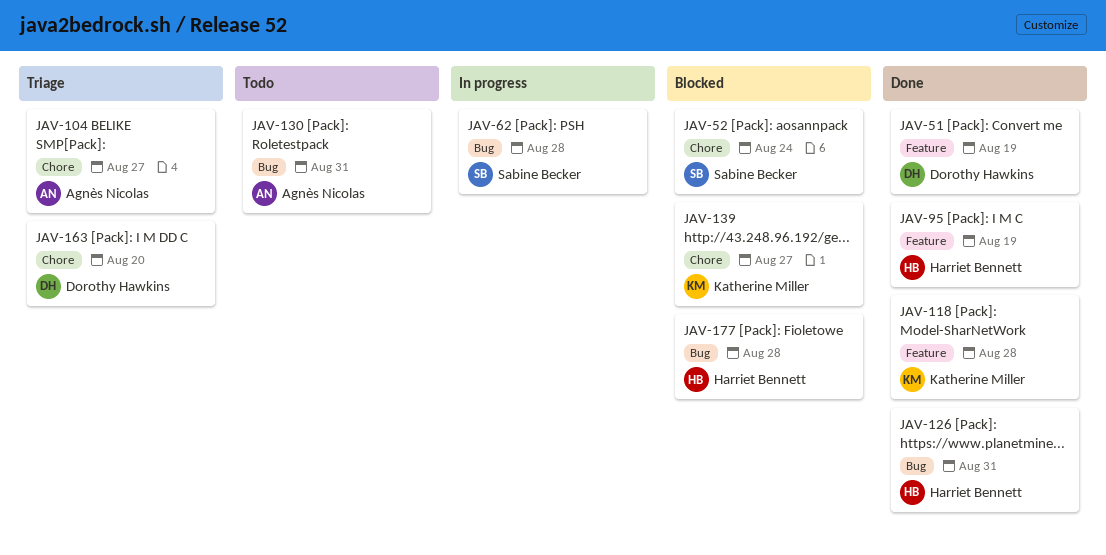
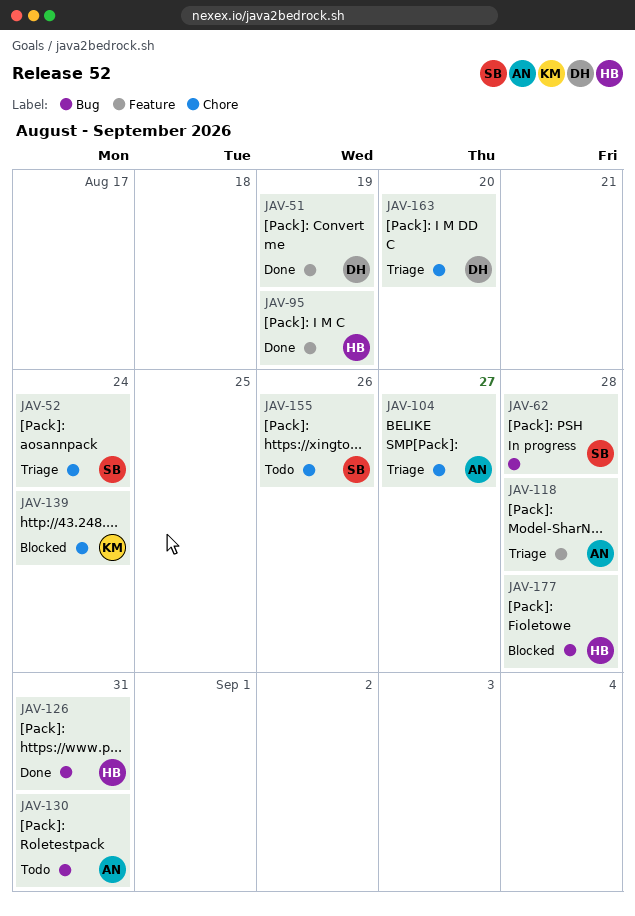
JAV-52, status: Blocked -> Triage
JAV-118, status: Done -> Triage
JAV-118, owner: Katherine Miller -> Agnès Nicolas
JAV-139, due: Aug 27 -> Aug 24
JAV-155: none -> present

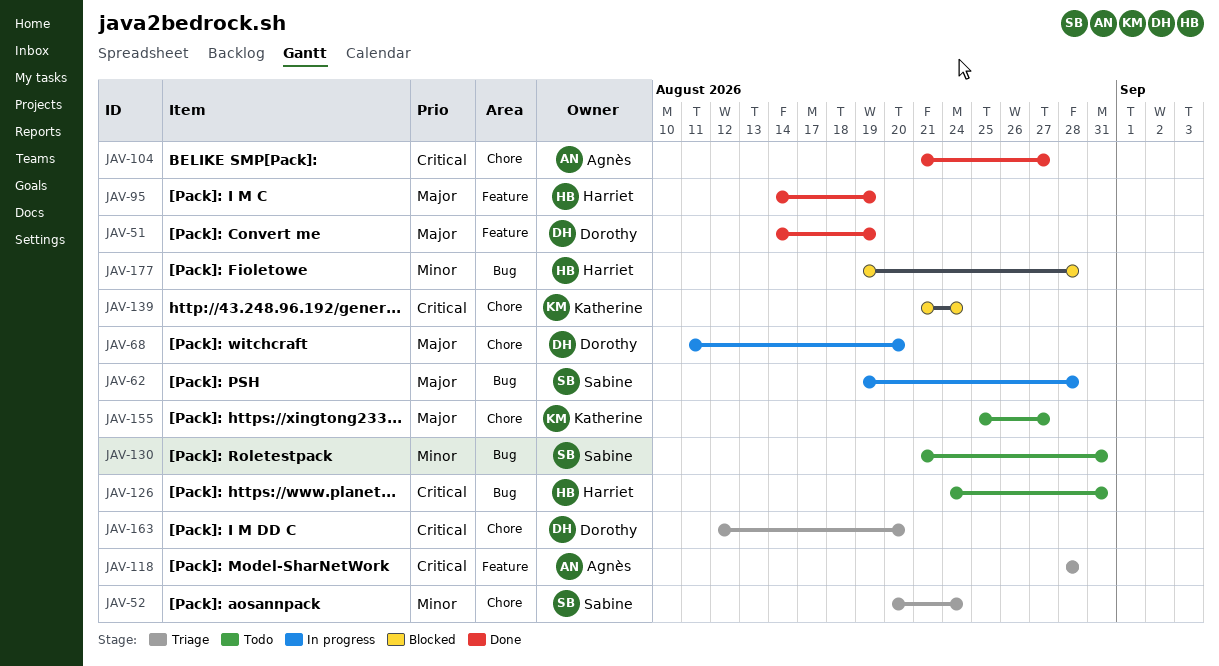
JAV-68: none -> present
JAV-104, status: Triage -> Done
JAV-126, status: Done -> Todo
JAV-130, owner: Agnès -> Sabine
JAV-155, owner: Sabine -> Katherine
JAV-155, due: Aug 26 -> Aug 27

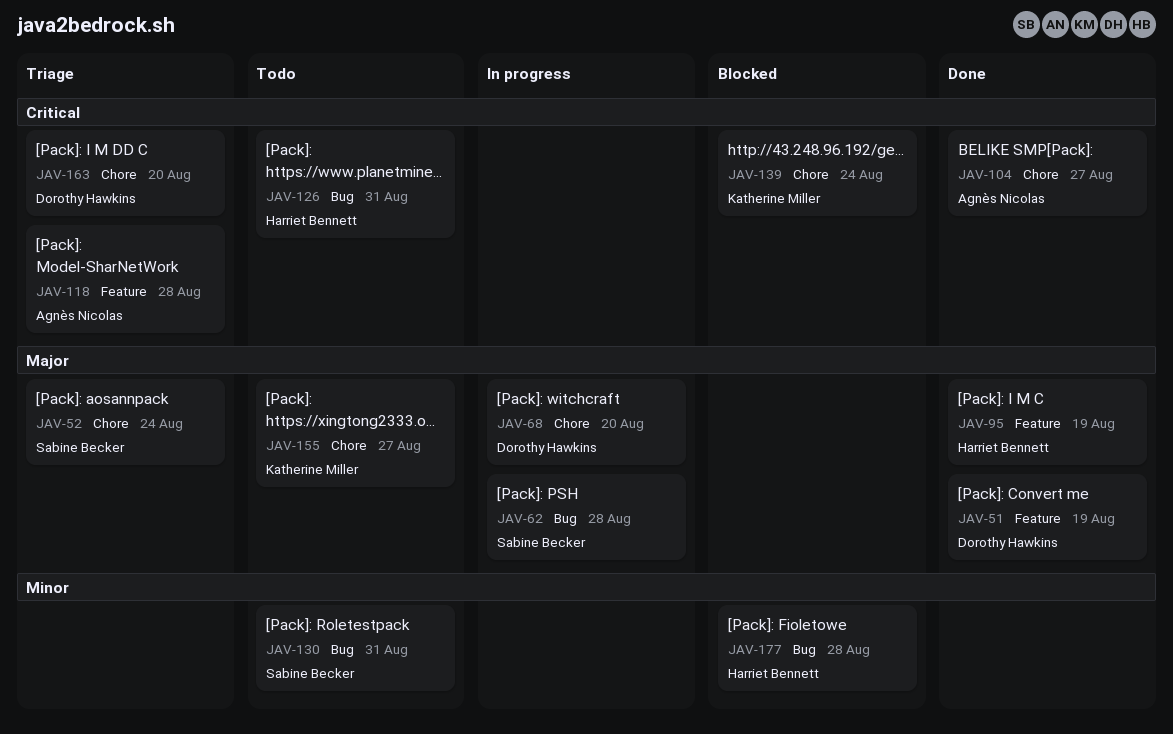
JAV-52, priority: Minor -> Major

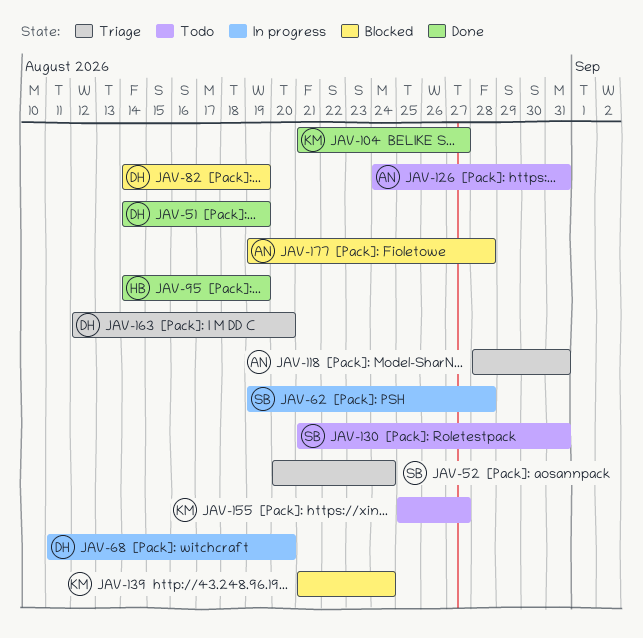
JAV-82: none -> present
JAV-104, owner: Agnès Nicolas -> Katherine Miller
JAV-118, due: Aug 28 -> Aug 31
JAV-126, owner: Harriet Bennett -> Agnès Nicolas
JAV-177, owner: Harriet Bennett -> Agnès Nicolas

